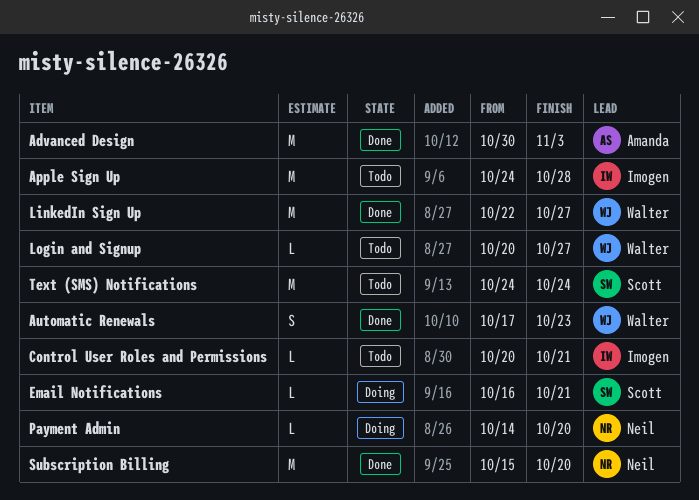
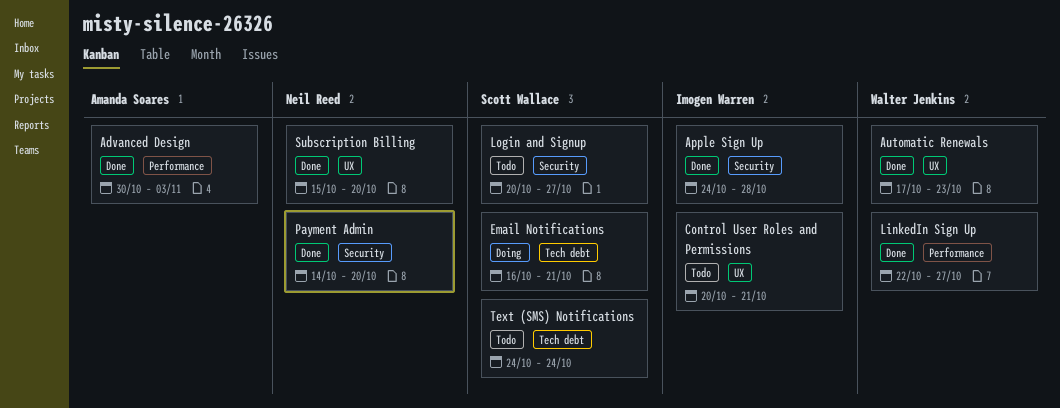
Apple Sign Up, status: Todo -> Done
Login and Signup, owner: Walter Jenkins -> Scott Wallace
Payment Admin, status: Doing -> Done

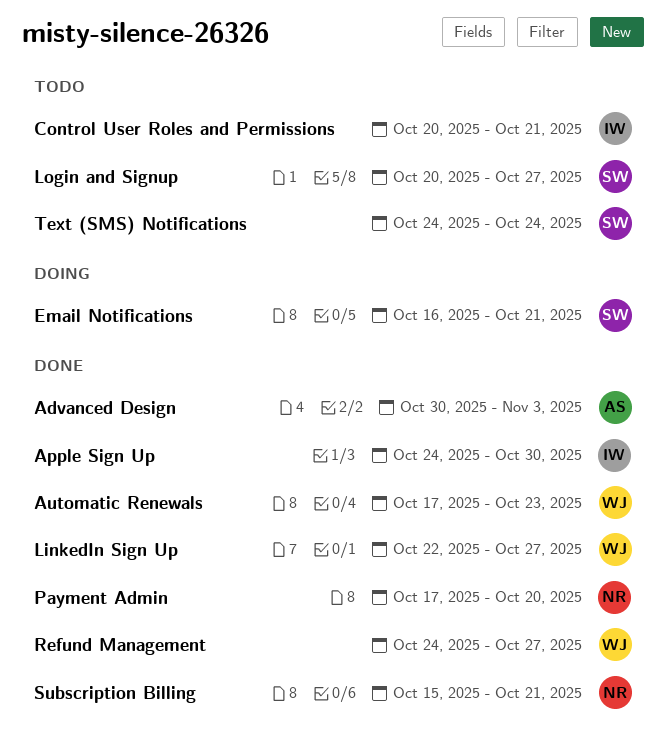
Apple Sign Up, due: Oct 28 -> Oct 30
Payment Admin, start: Oct 14 -> Oct 17
Refund Management: none -> present
Subscription Billing, due: Oct 20 -> Oct 21

